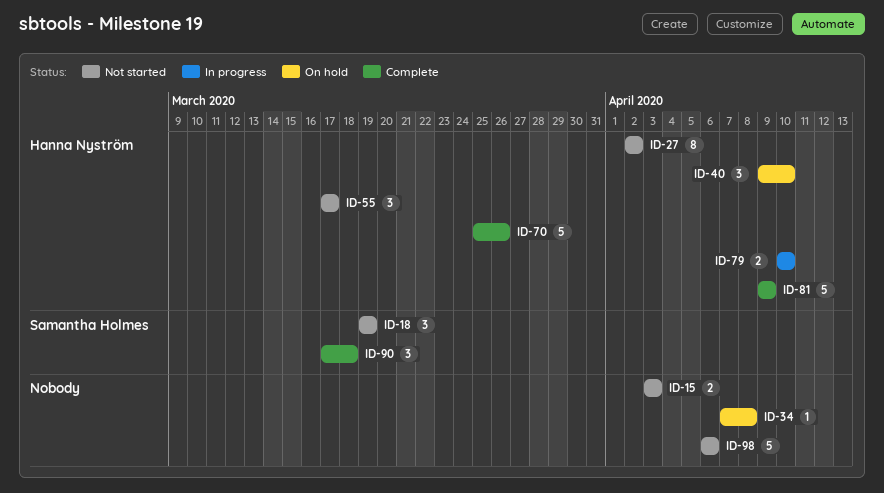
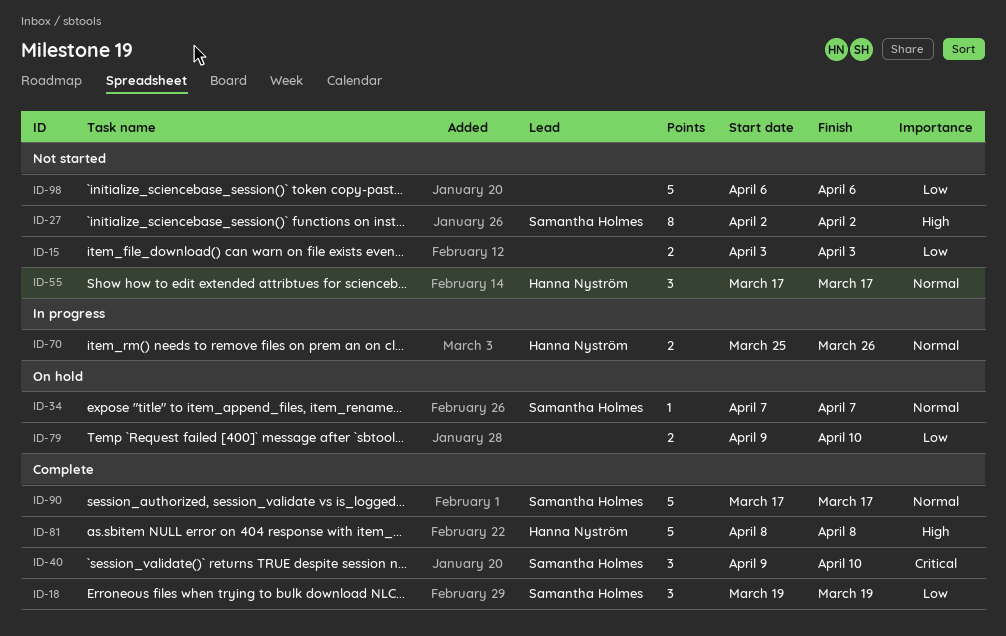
ID-18, status: Not started -> Complete
ID-27, owner: Hanna Nyström -> Samantha Holmes
ID-34, owner: none -> Samantha Holmes
ID-34, due: Apr 8 -> Apr 7
ID-40, status: On hold -> Complete
ID-40, owner: Hanna Nyström -> Samantha Holmes
ID-70, status: Complete -> In progress
ID-70, estimate: 5 -> 2
ID-79, status: In progress -> On hold
ID-79, owner: Hanna Nyström -> none
ID-79, start: Apr 10 -> Apr 9
ID-81, start: Apr 9 -> Apr 8
ID-81, due: Apr 9 -> Apr 8
ID-90, estimate: 3 -> 5
ID-90, due: Mar 18 -> Mar 17

